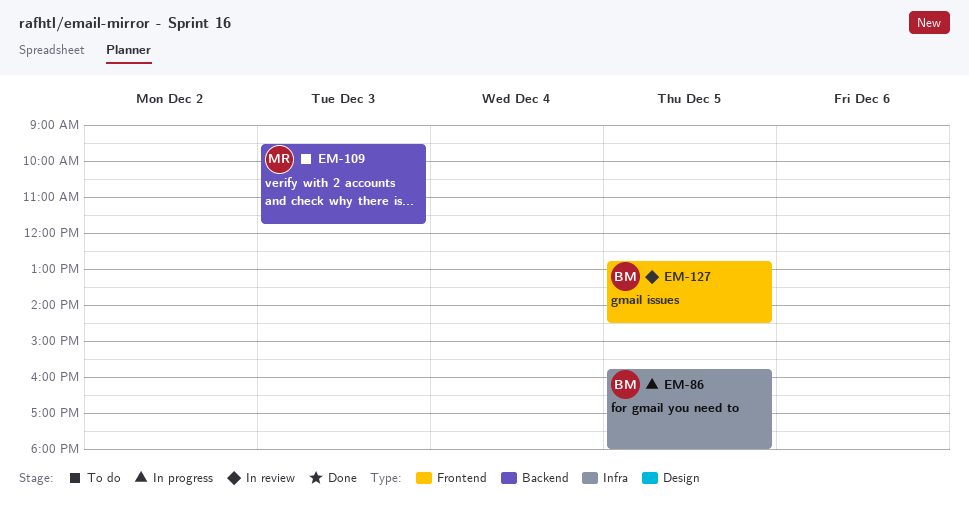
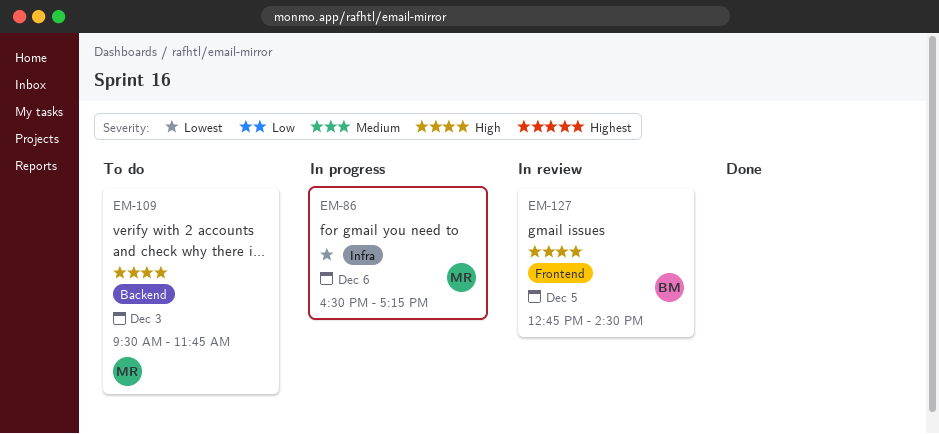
EM-86, owner: BM -> MR
EM-86, day: Dec 5 -> Dec 6
EM-86, begins: 15:45 -> 16:30
EM-86, ends: 18:00 -> 17:15

